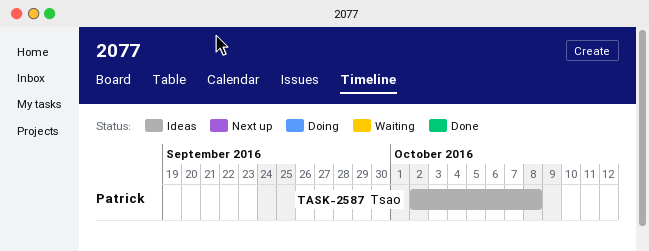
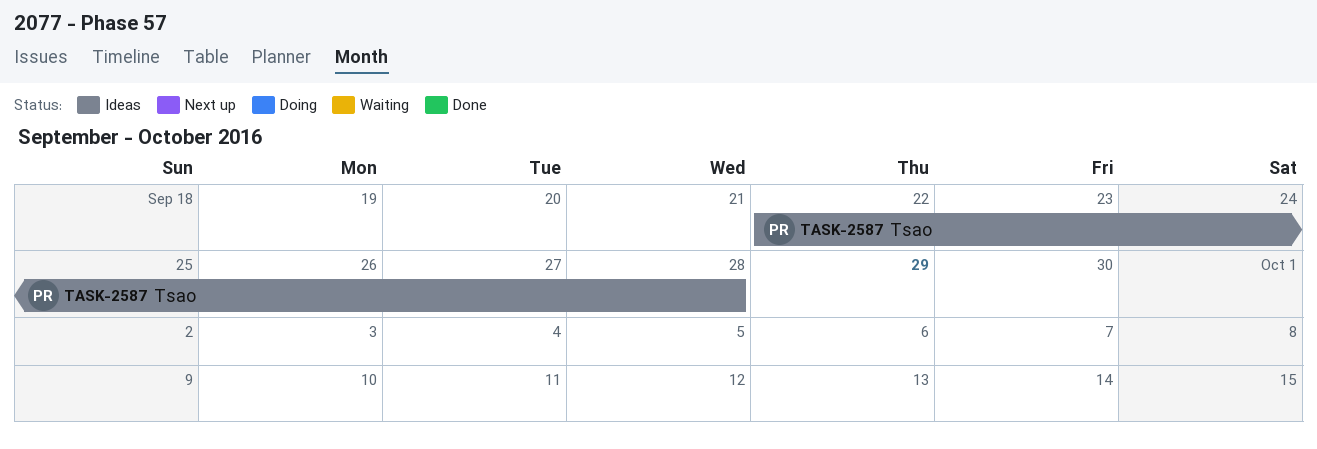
TASK-2587, start: Oct 2 -> Sep 22
TASK-2587, due: Oct 8 -> Sep 28

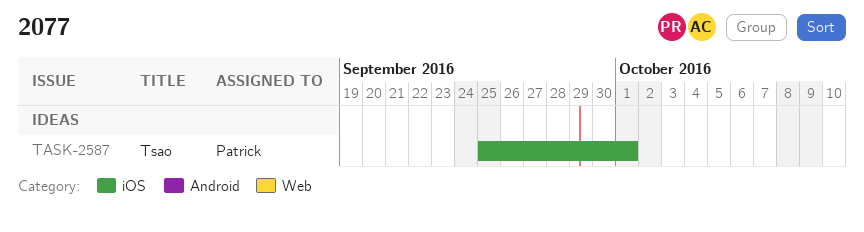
TASK-2587, start: Sep 22 -> Sep 25
TASK-2587, due: Sep 28 -> Oct 1

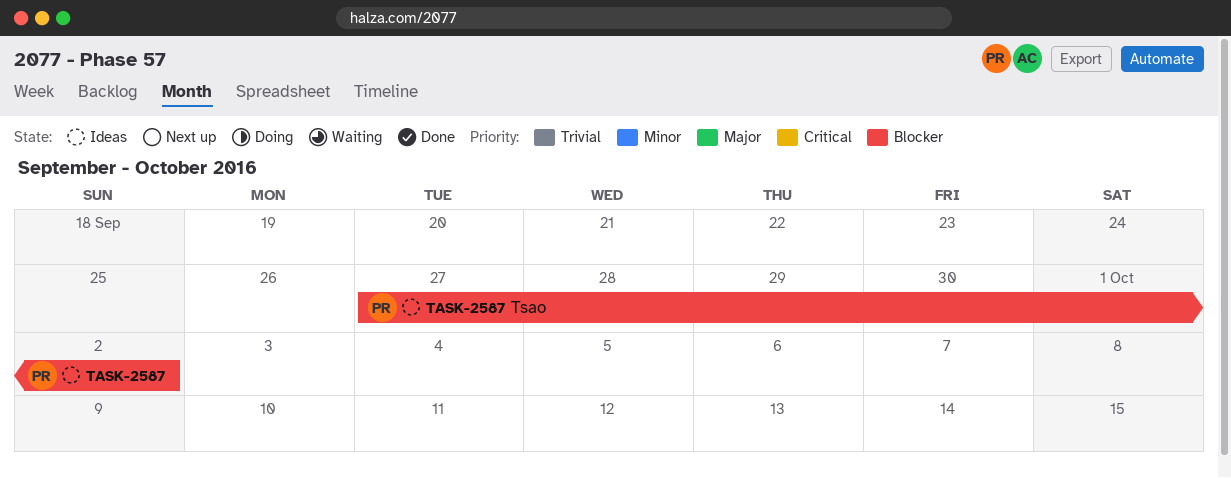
TASK-2587, start: Sep 25 -> Sep 27
TASK-2587, due: Oct 1 -> Oct 2

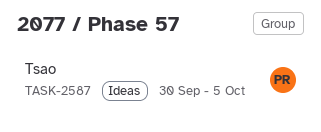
TASK-2587, start: Sep 27 -> Sep 30
TASK-2587, due: Oct 2 -> Oct 5

